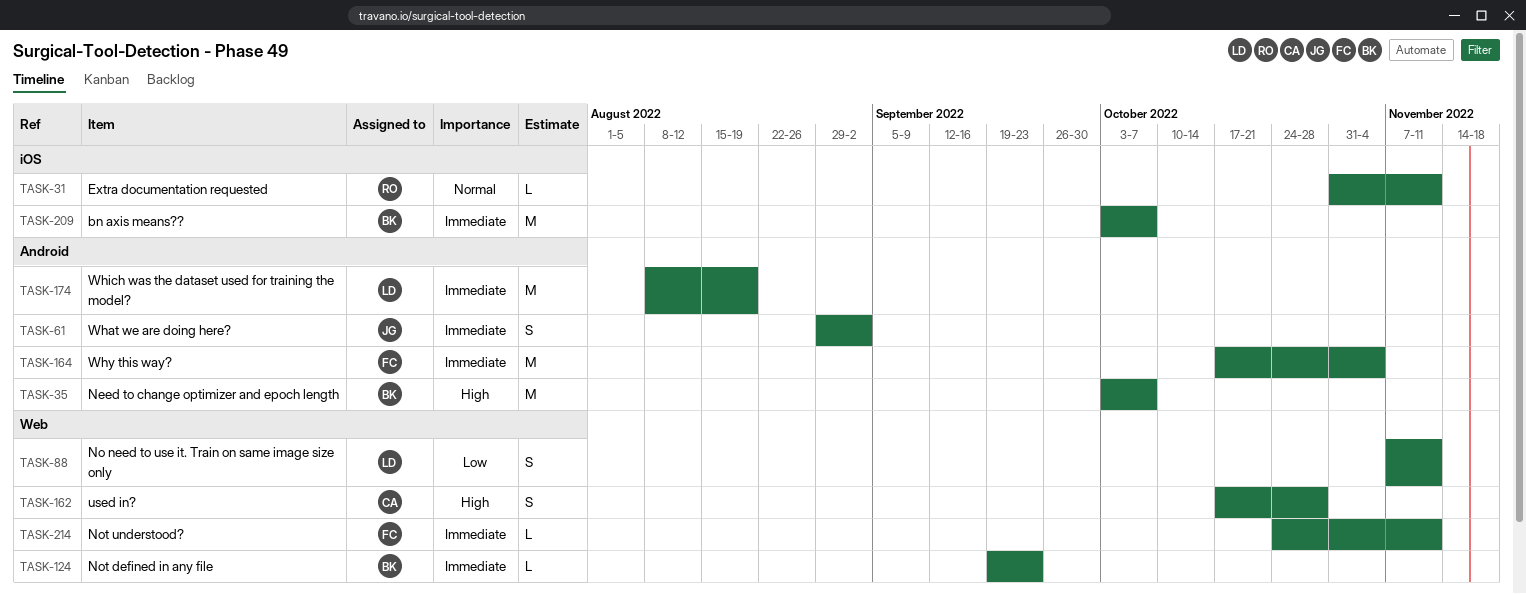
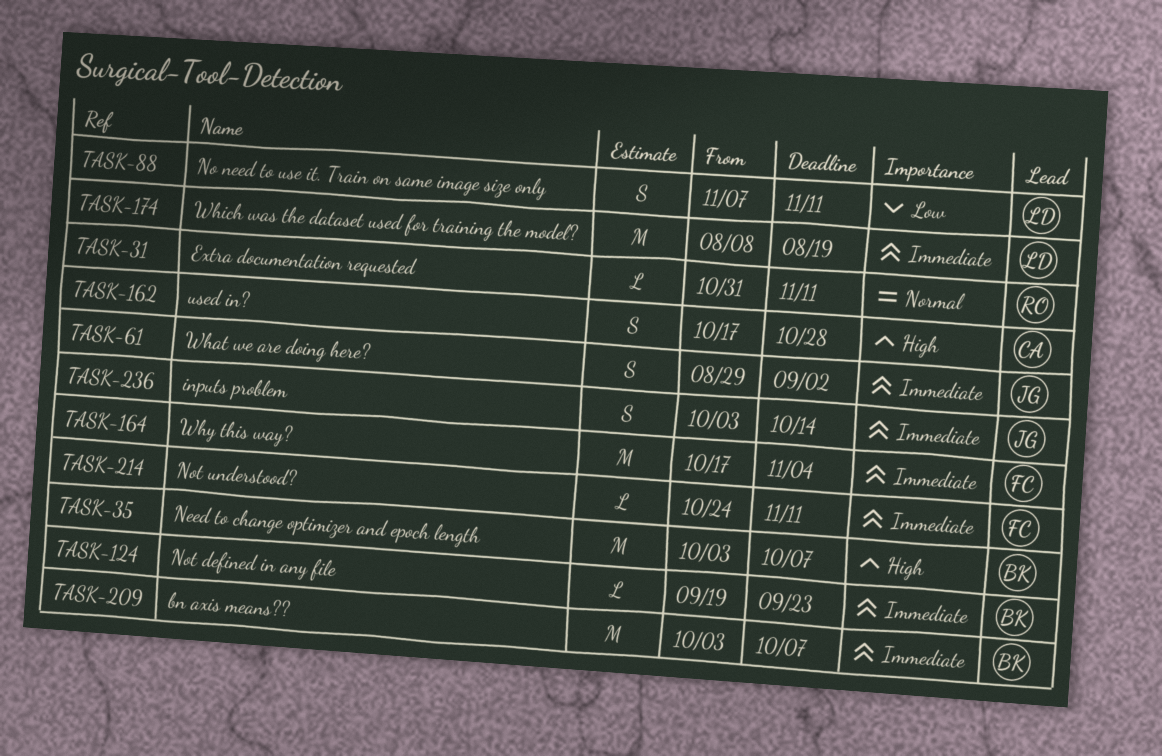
TASK-236: none -> present

